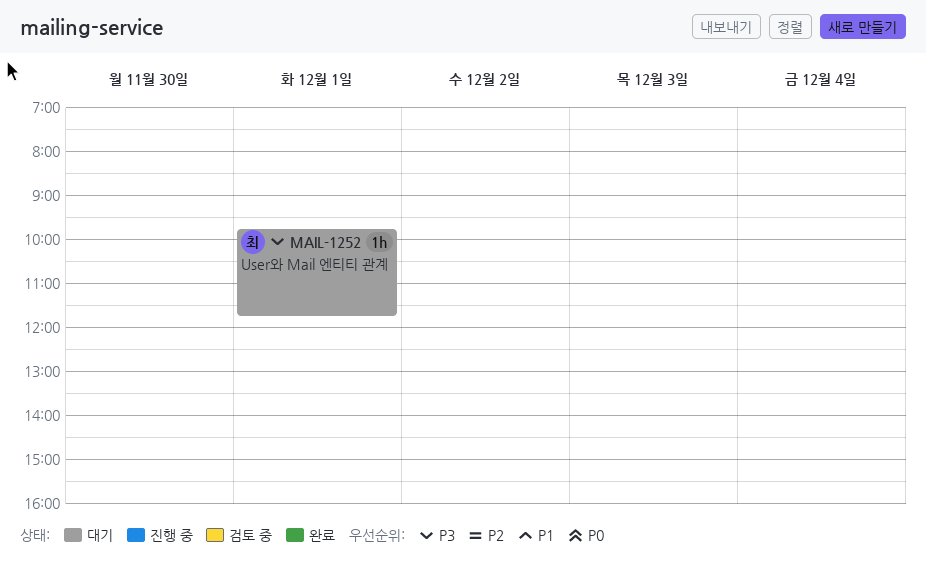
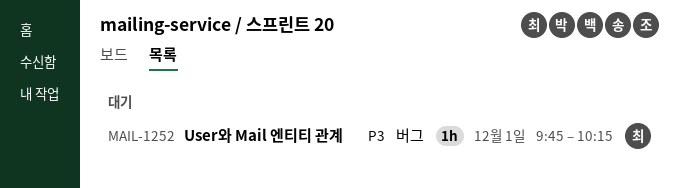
MAIL-1252, ends: 11:45 -> 10:15

